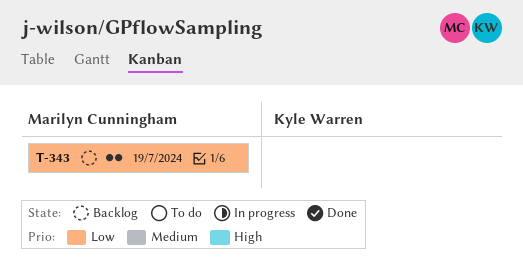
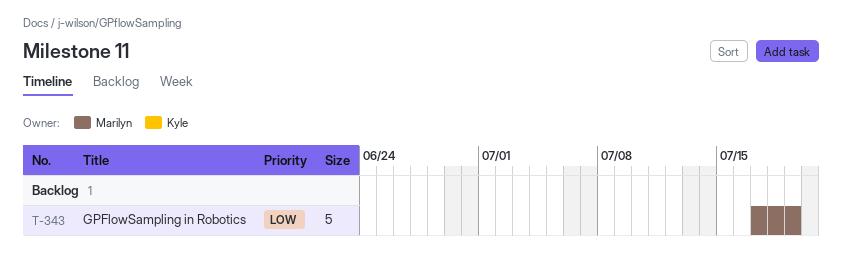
T-343, estimate: 2 -> 5

